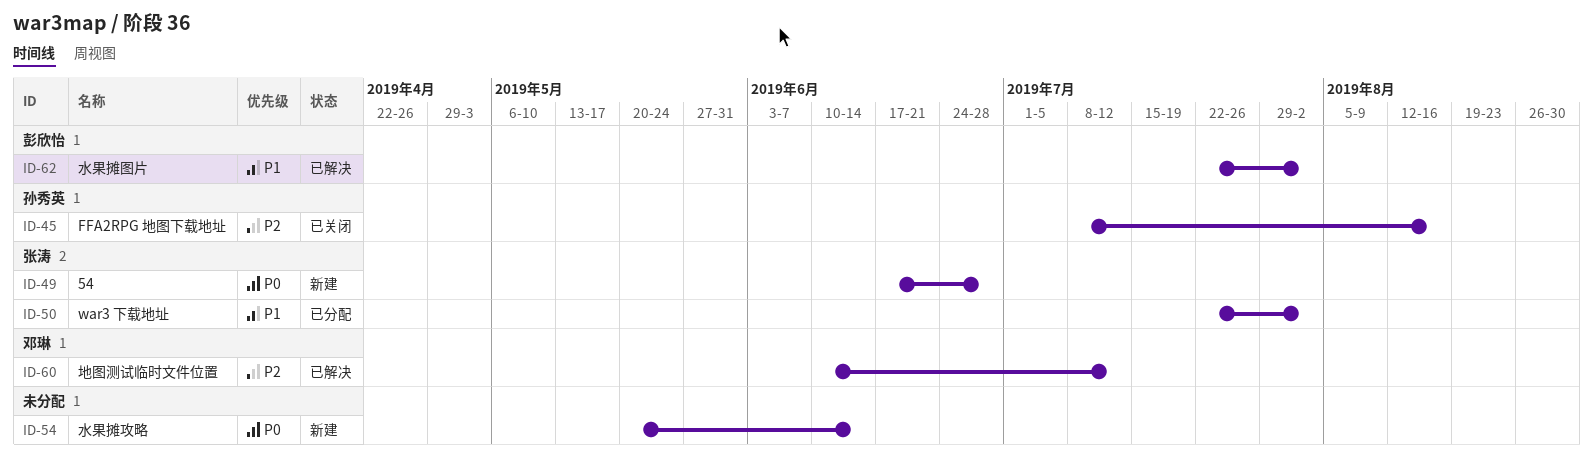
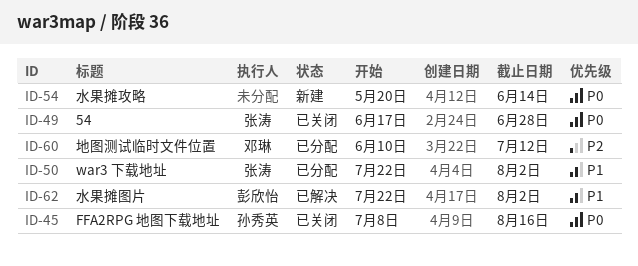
ID-45, priority: P2 -> P0
ID-49, status: 新建 -> 已关闭
ID-60, status: 已解决 -> 已分配

